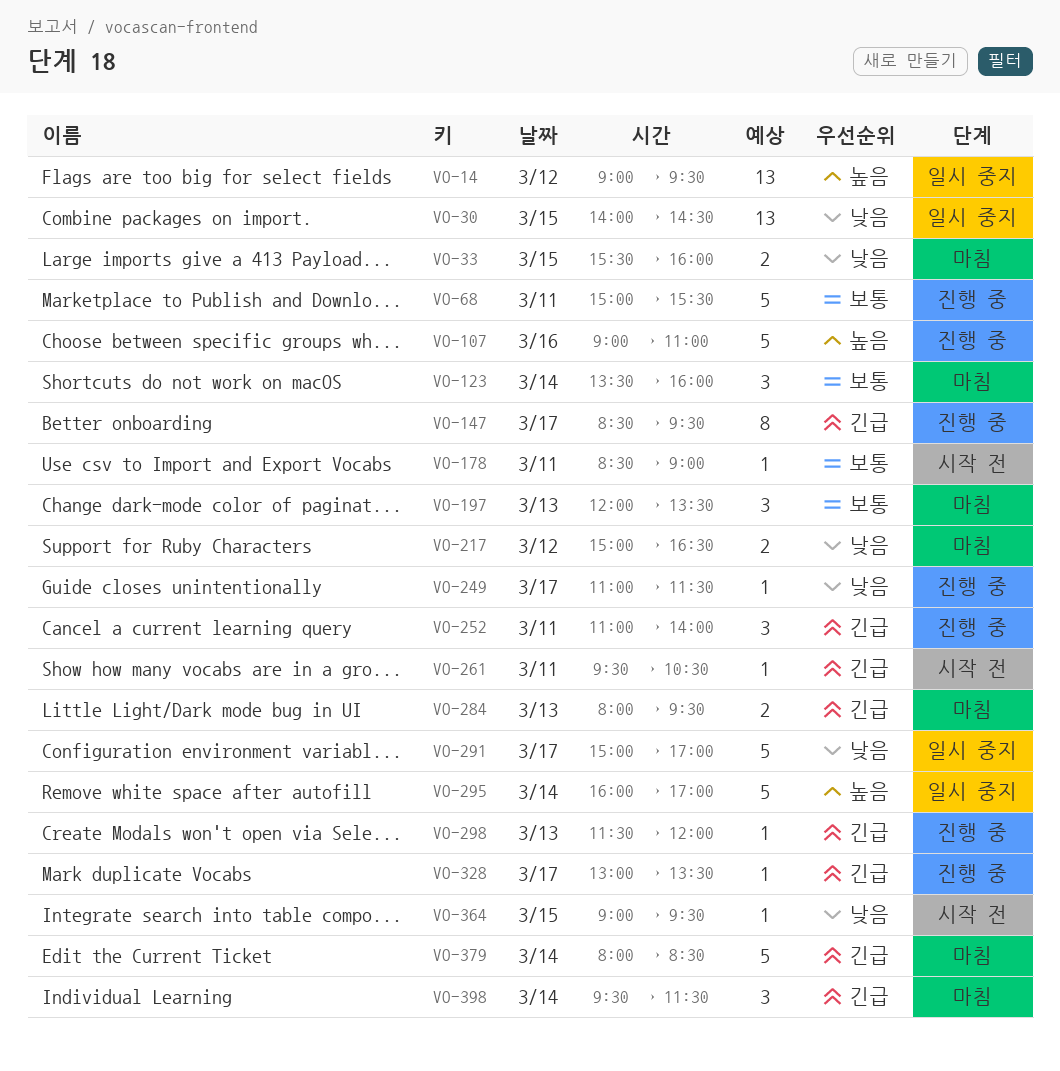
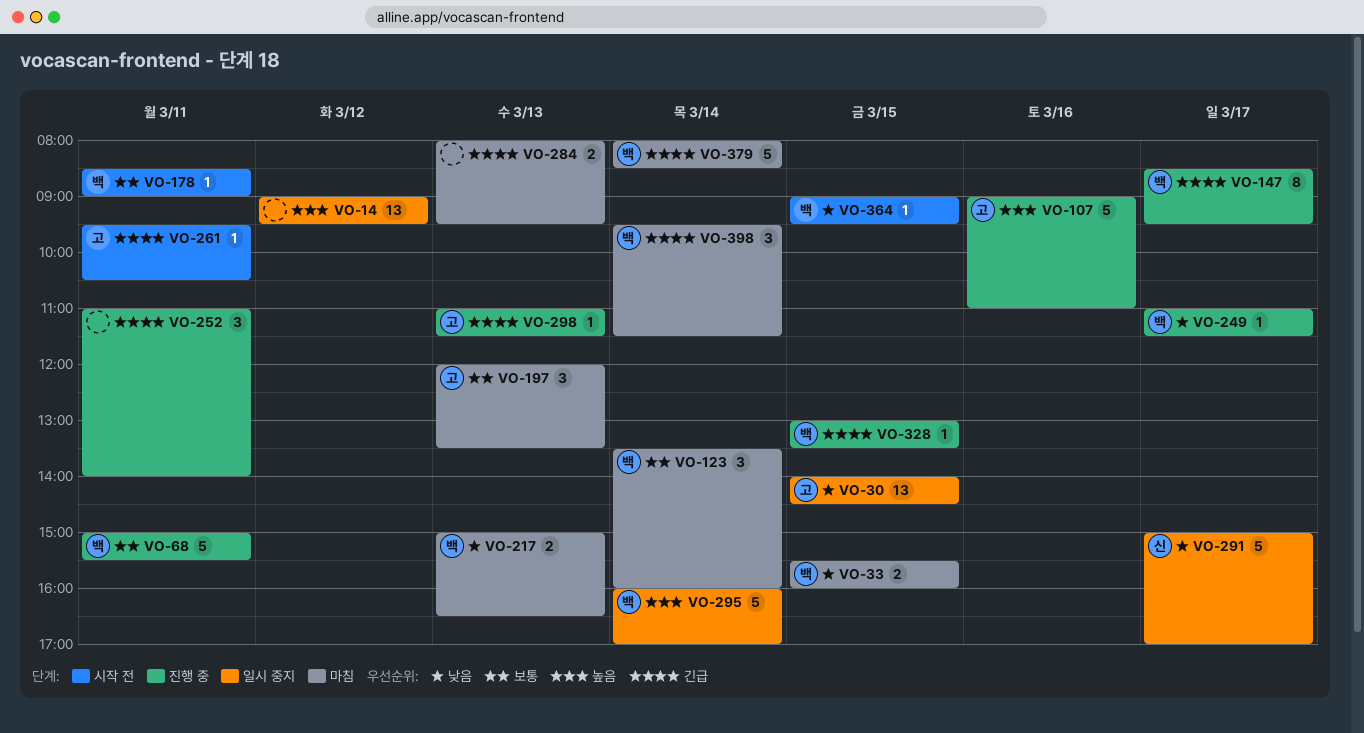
VO-217, day: Mar 12 -> Mar 13
VO-298, begins: 11:30 -> 11:00
VO-298, ends: 12:00 -> 11:30
VO-328, day: Mar 17 -> Mar 15

